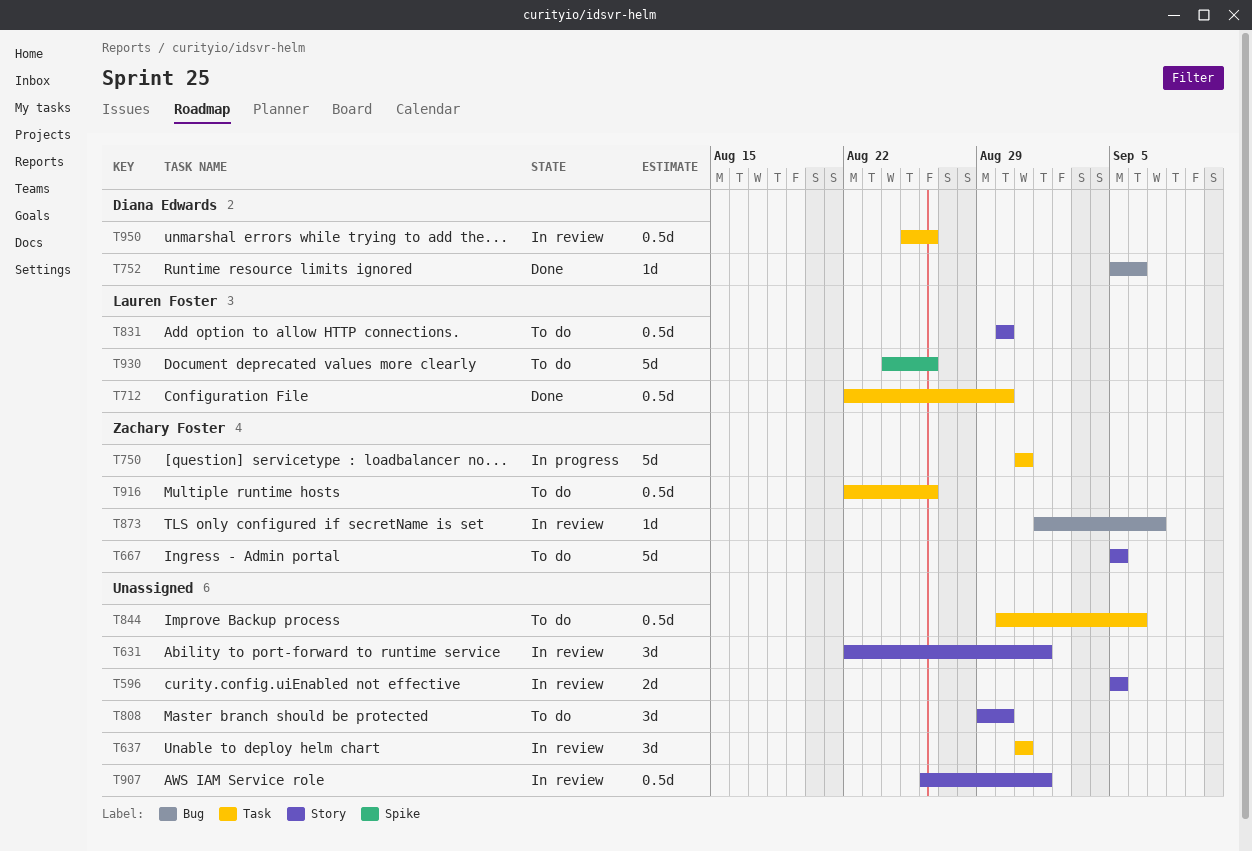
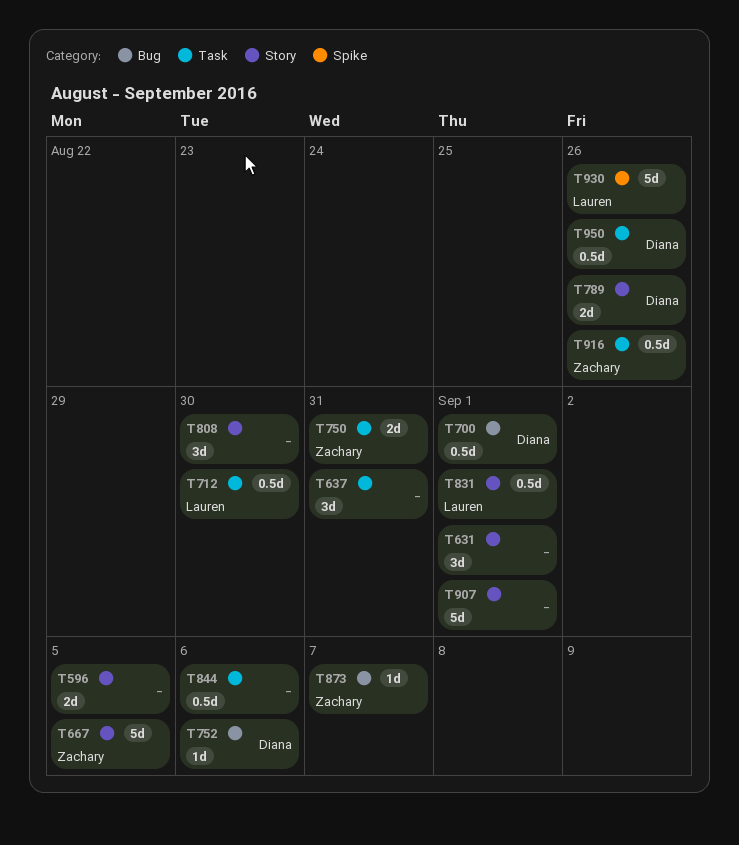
T700: none -> present
T750, estimate: 5d -> 2d
T789: none -> present
T831, due: Aug 30 -> Sep 1
T907, estimate: 0.5d -> 5d

